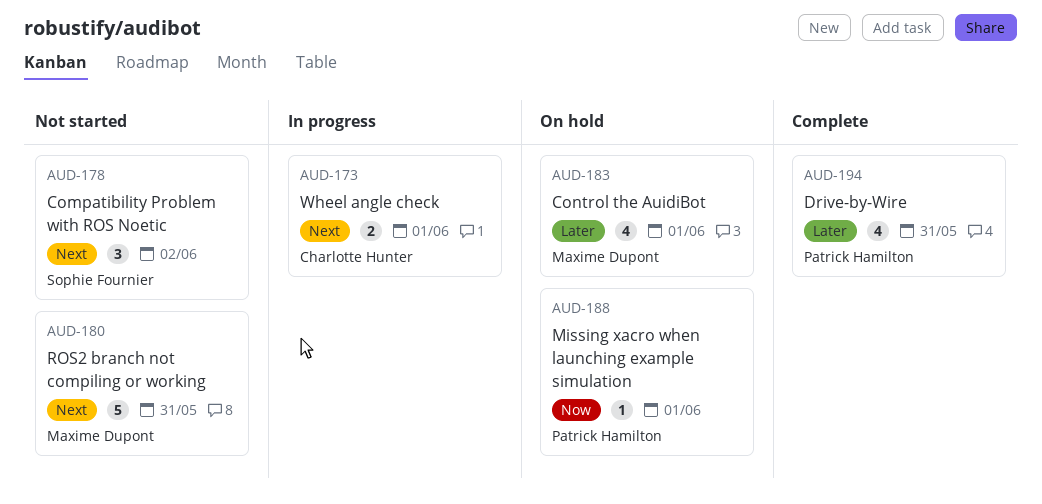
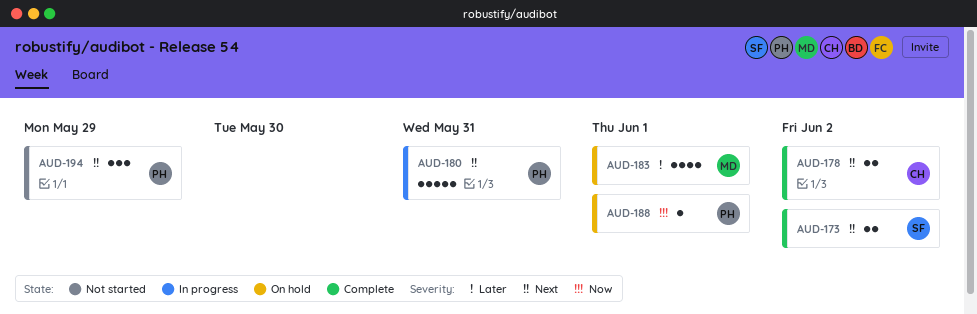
AUD-173, status: In progress -> Complete
AUD-173, owner: Charlotte Hunter -> Sophie Fournier
AUD-173, due: Jun 1 -> Jun 2
AUD-178, status: Not started -> Complete
AUD-178, owner: Sophie Fournier -> Charlotte Hunter
AUD-178, estimate: 3 -> 2
AUD-180, status: Not started -> In progress
AUD-180, owner: Maxime Dupont -> Patrick Hamilton
AUD-194, status: Complete -> Not started
AUD-194, priority: Later -> Next
AUD-194, estimate: 4 -> 3
AUD-194, due: May 31 -> May 29

